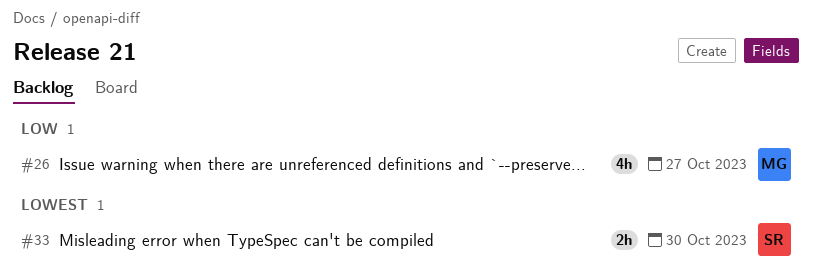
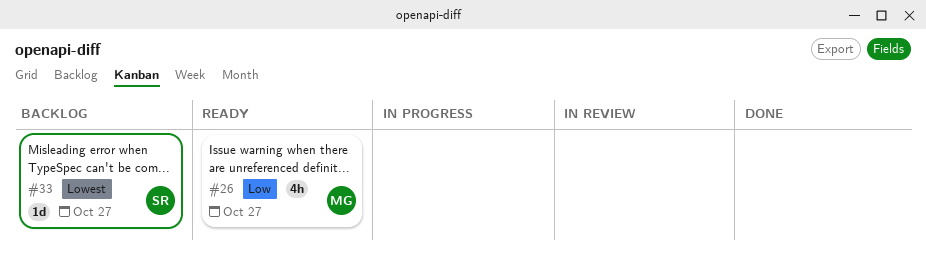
#33, estimate: 2h -> 1d
#33, due: Oct 30 -> Oct 27

